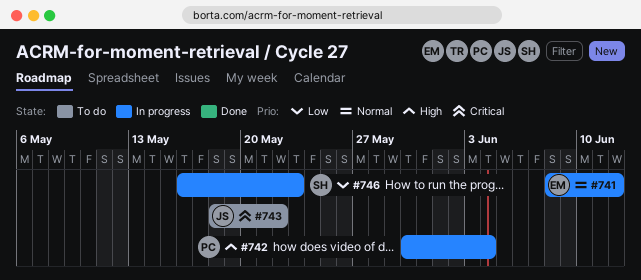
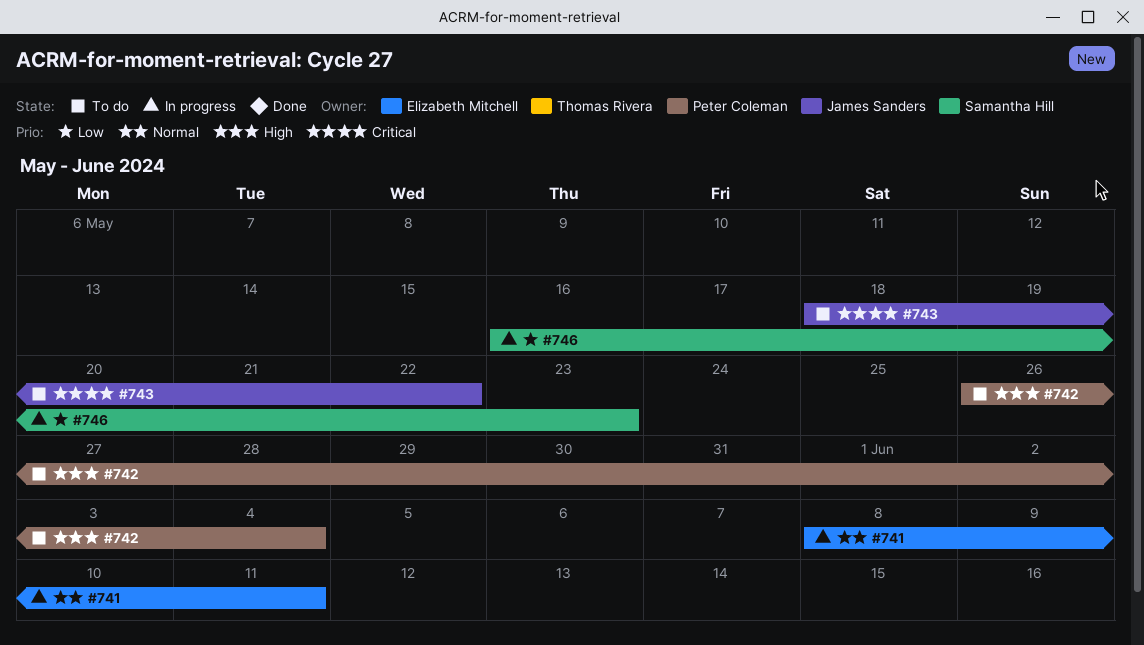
#741, due: Jun 12 -> Jun 11
#742, status: In progress -> To do
#742, start: May 30 -> May 26

